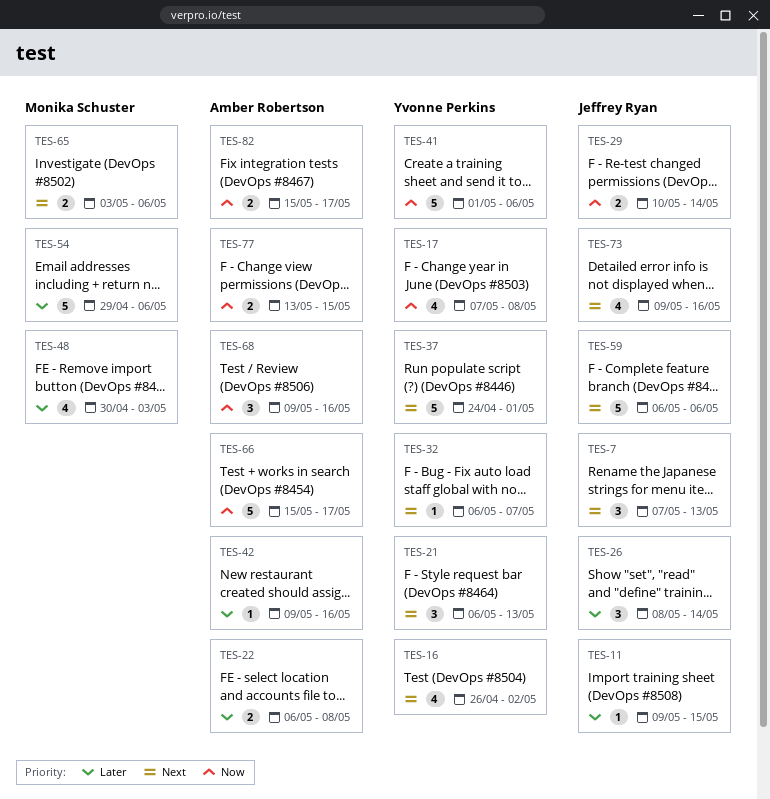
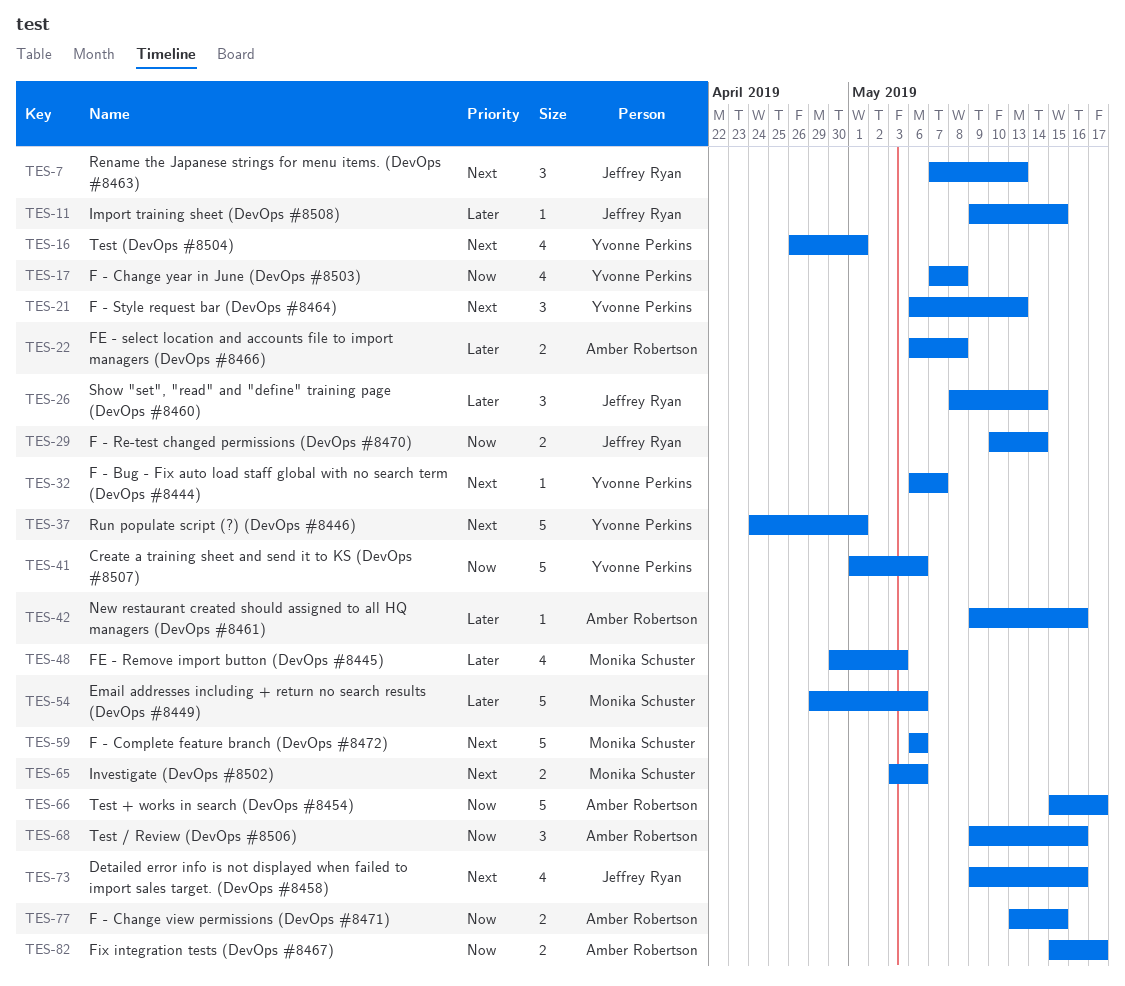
TES-16, due: May 2 -> May 1
TES-59, owner: Jeffrey Ryan -> Monika Schuster

